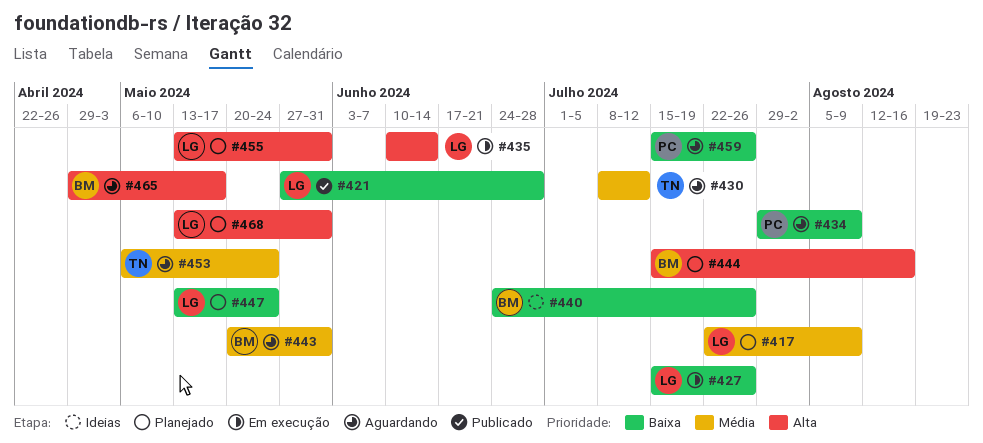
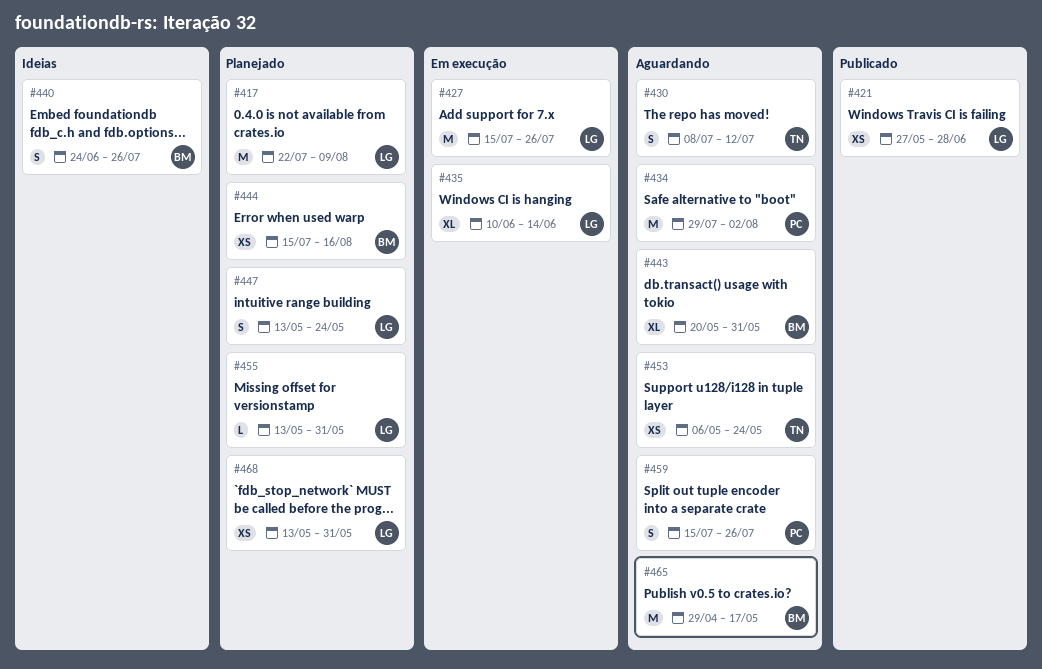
#434, due: Aug 9 -> Aug 2

